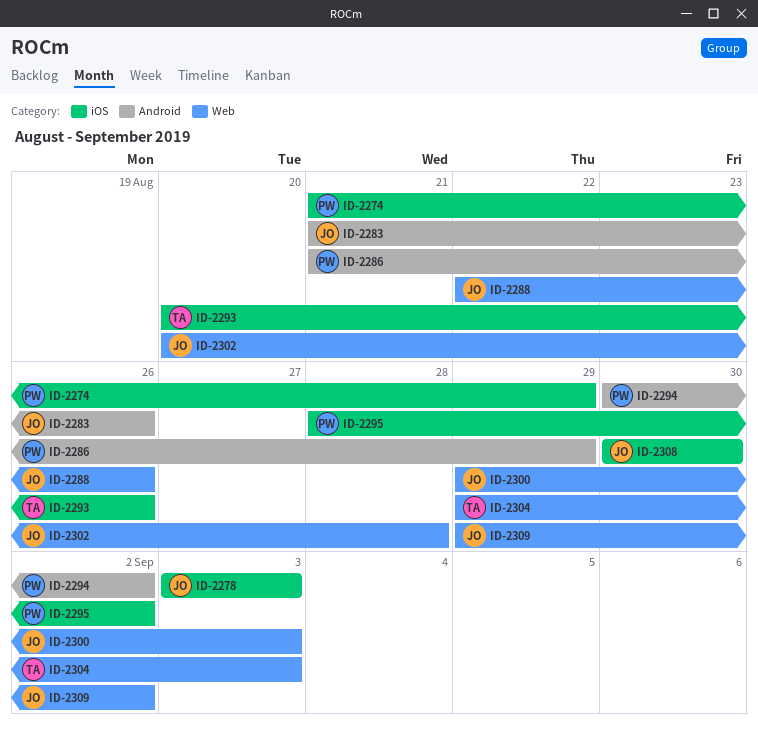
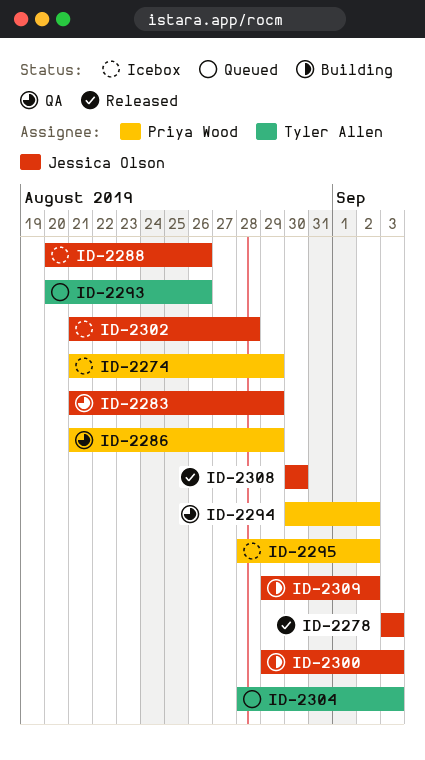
ID-2283, due: Aug 26 -> Aug 29
ID-2288, start: Aug 22 -> Aug 20
ID-2302, start: Aug 20 -> Aug 21
ID-2304, start: Aug 29 -> Aug 28

